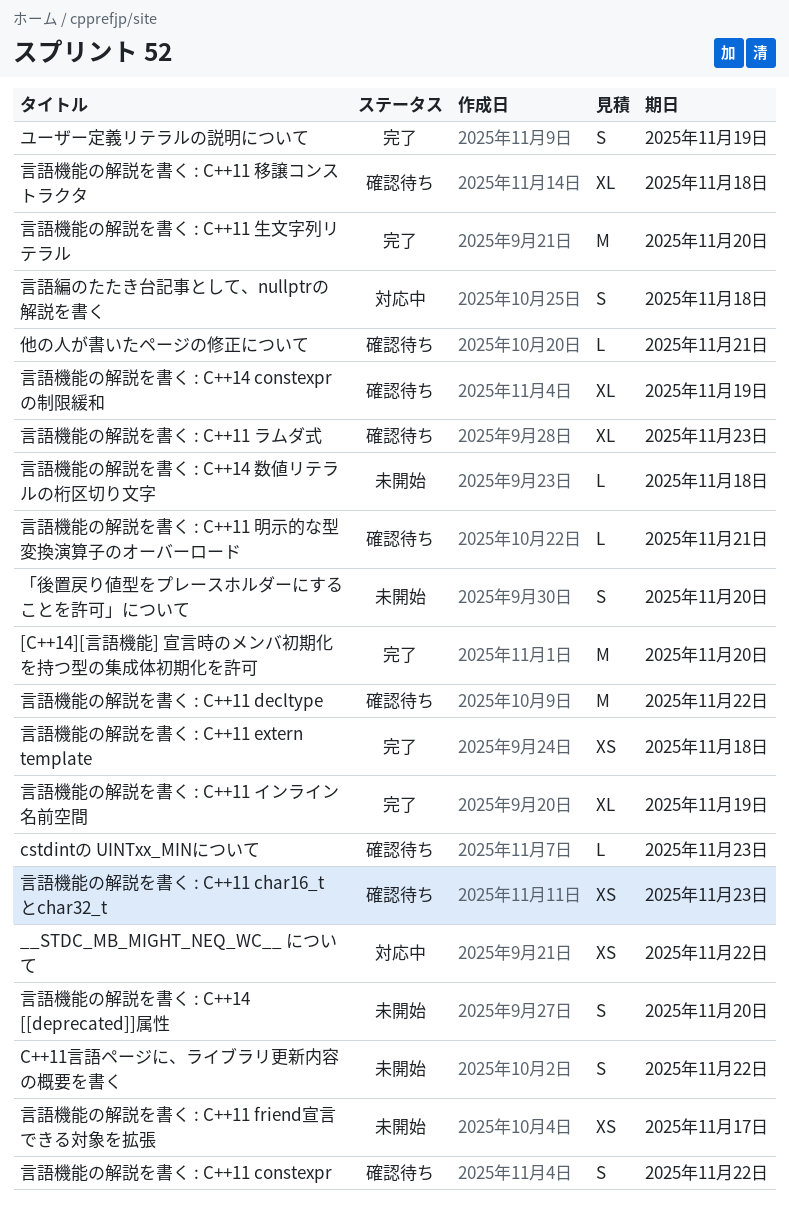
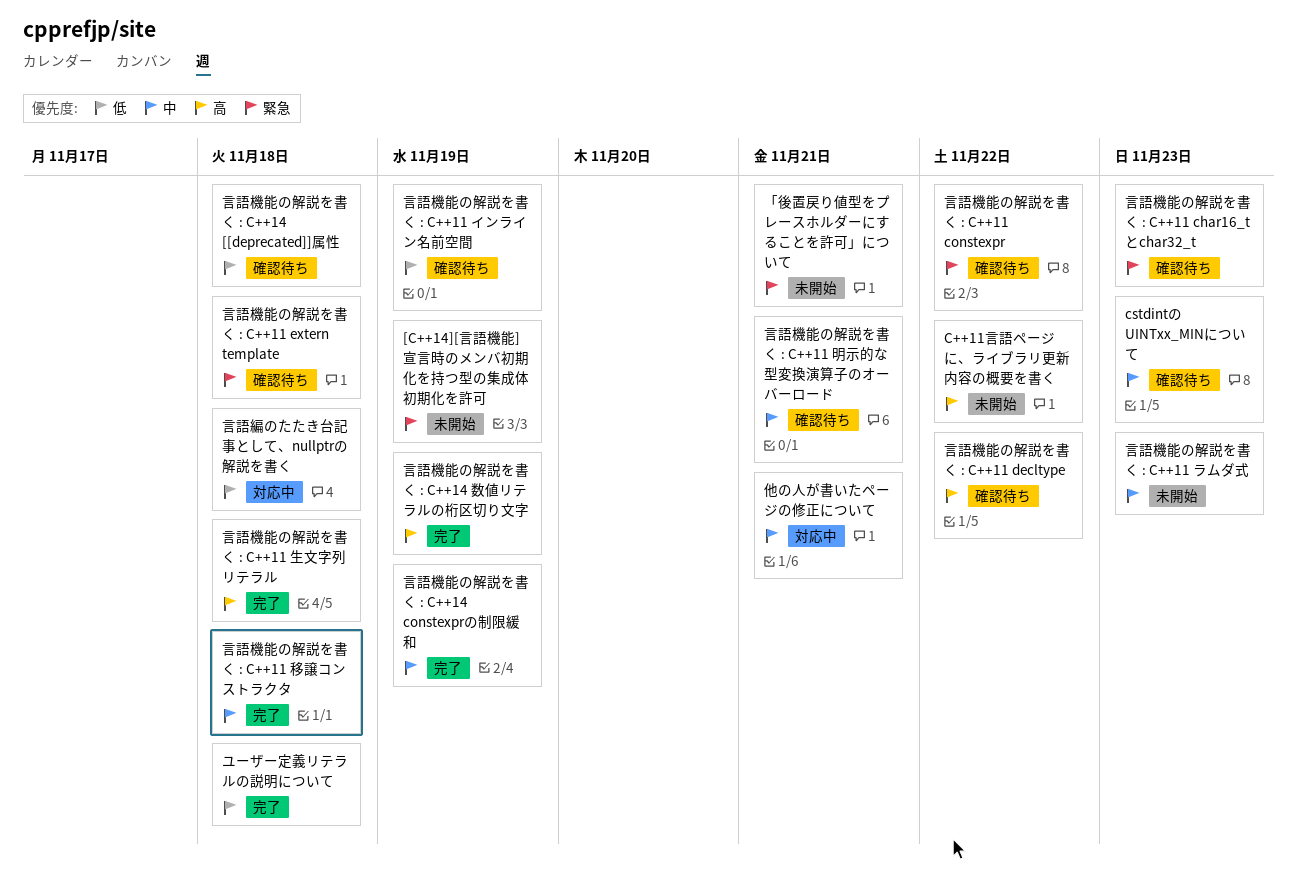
[C++14][言語機能] 宣言時のメンバ初期化を持つ型の集成体初期化を許可, status: 完了 -> 未開始
[C++14][言語機能] 宣言時のメンバ初期化を持つ型の集成体初期化を許可, due: Nov 20 -> Nov 19
__STDC_MB_MIGHT_NEQ_WC__ について: present -> none
「後置戻り値型をプレースホルダーにすることを許可」について, due: Nov 20 -> Nov 21
ユーザー定義リテラルの説明について, due: Nov 19 -> Nov 18
他の人が書いたページの修正について, status: 確認待ち -> 対応中
言語機能の解説を書く : C++11 extern template, status: 完了 -> 確認待ち
言語機能の解説を書く : C++11 friend宣言できる対象を拡張: present -> none
言語機能の解説を書く : C++11 インライン名前空間, status: 完了 -> 確認待ち
言語機能の解説を書く : C++11 ラムダ式, status: 確認待ち -> 未開始
言語機能の解説を書く : C++11 生文字列リテラル, due: Nov 20 -> Nov 18
言語機能の解説を書く : C++11 移譲コンストラクタ, status: 確認待ち -> 完了
言語機能の解説を書く : C++14 [[deprecated]]属性, status: 未開始 -> 確認待ち
言語機能の解説を書く : C++14 [[deprecated]]属性, due: Nov 20 -> Nov 18
言語機能の解説を書く : C++14 constexprの制限緩和, status: 確認待ち -> 完了
言語機能の解説を書く : C++14 数値リテラルの桁区切り文字, status: 未開始 -> 完了
言語機能の解説を書く : C++14 数値リテラルの桁区切り文字, due: Nov 18 -> Nov 19

